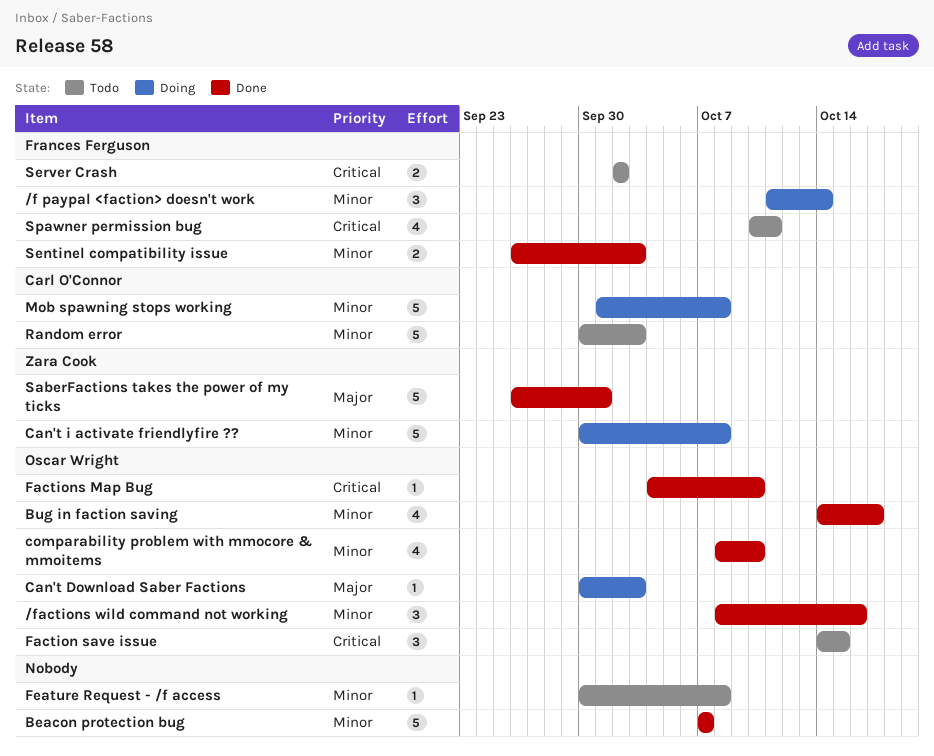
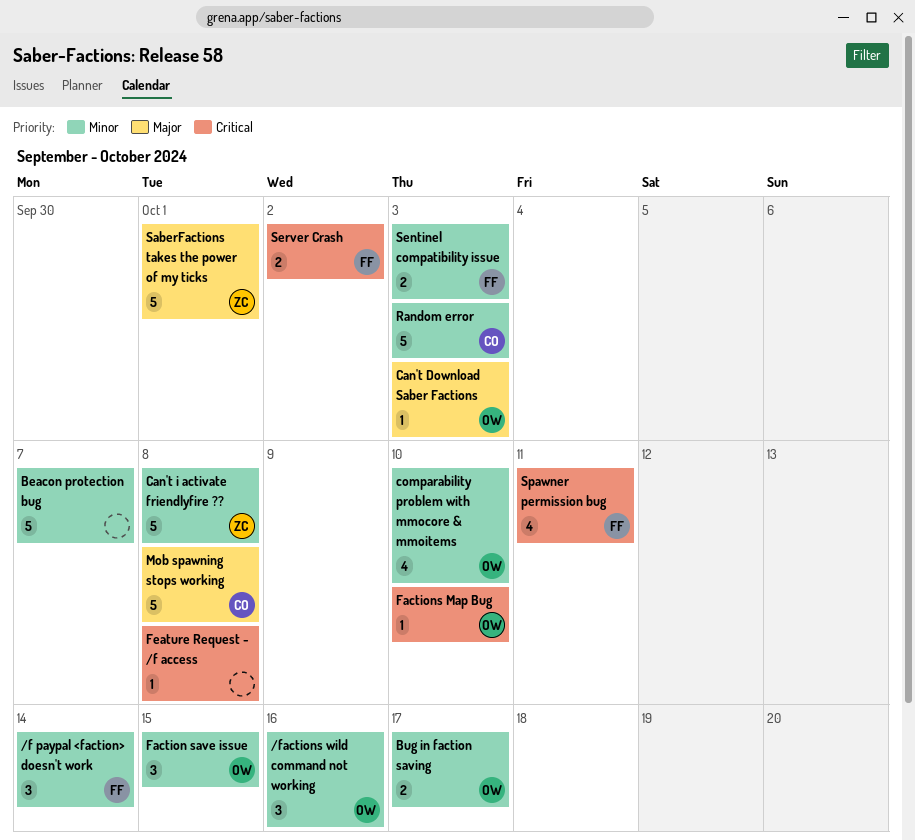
Bug in faction saving, estimate: 4 -> 2
Faction save issue, priority: Critical -> Minor
Feature Request - /f access, priority: Minor -> Critical
Mob spawning stops working, priority: Minor -> Major

